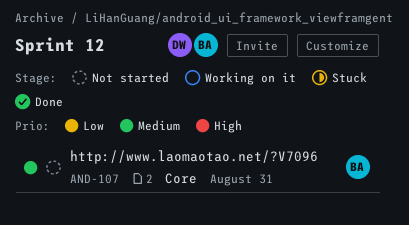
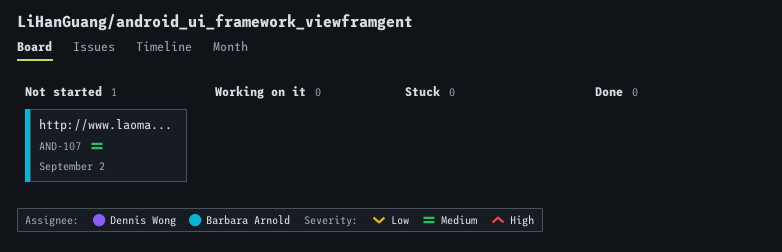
AND-107, due: Aug 31 -> Sep 2

